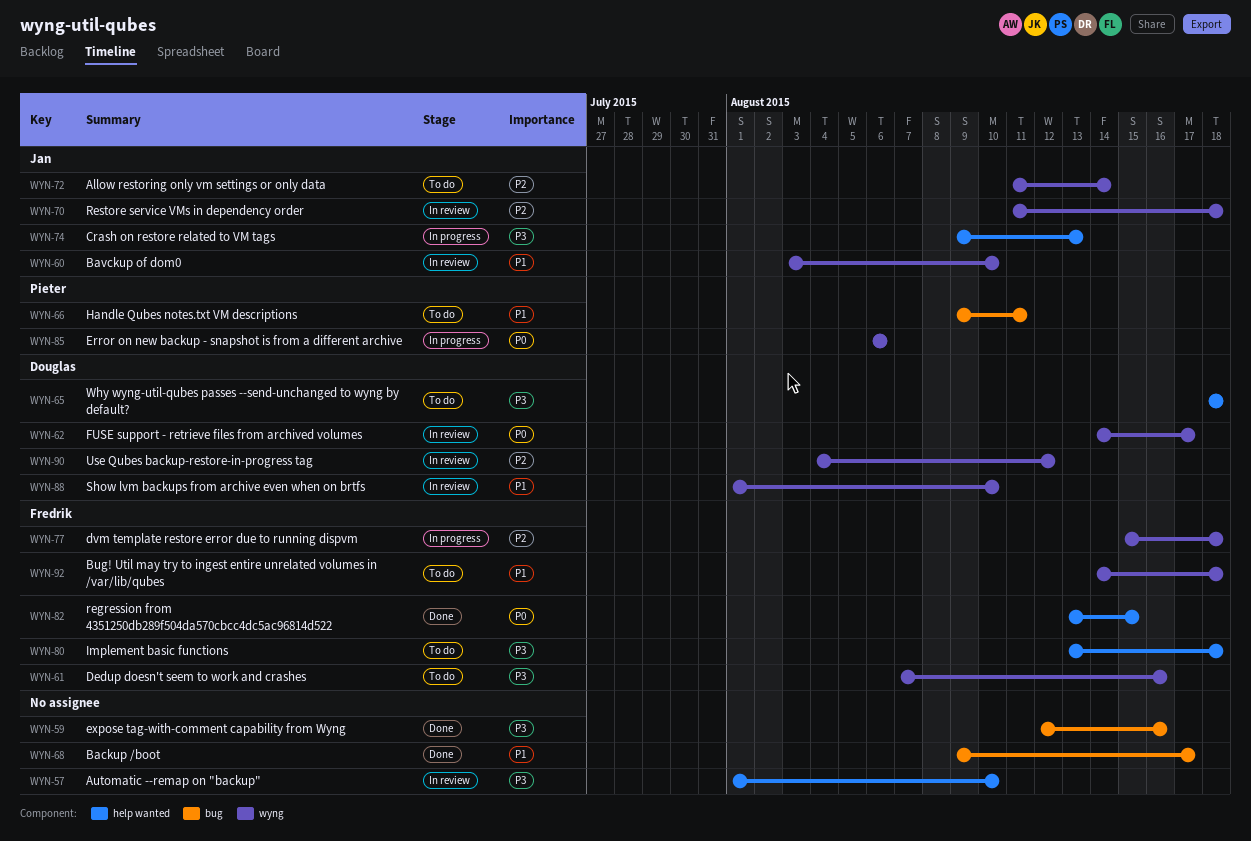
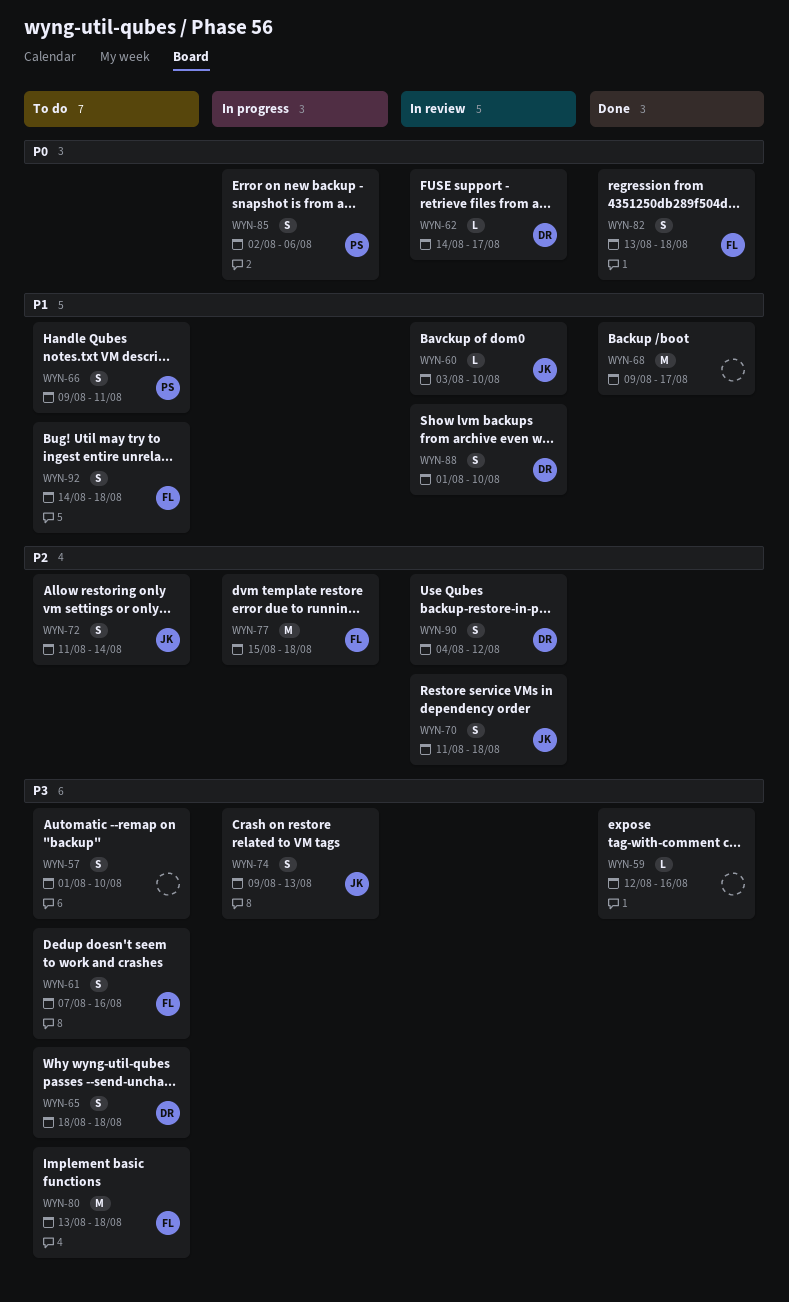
WYN-57, status: In review -> To do
WYN-82, due: Aug 15 -> Aug 18
WYN-85, start: Aug 6 -> Aug 2

